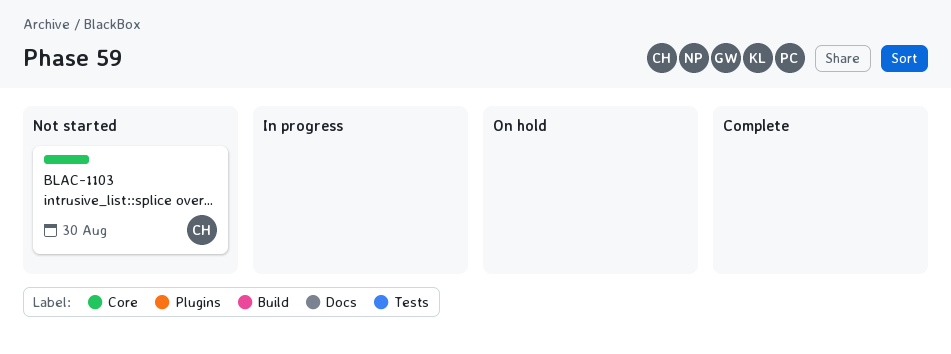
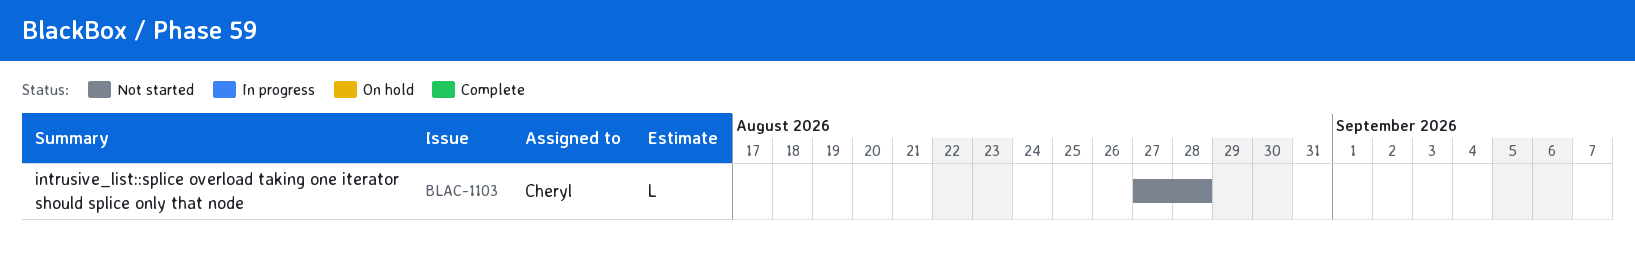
BLAC-1103, due: Aug 30 -> Aug 28

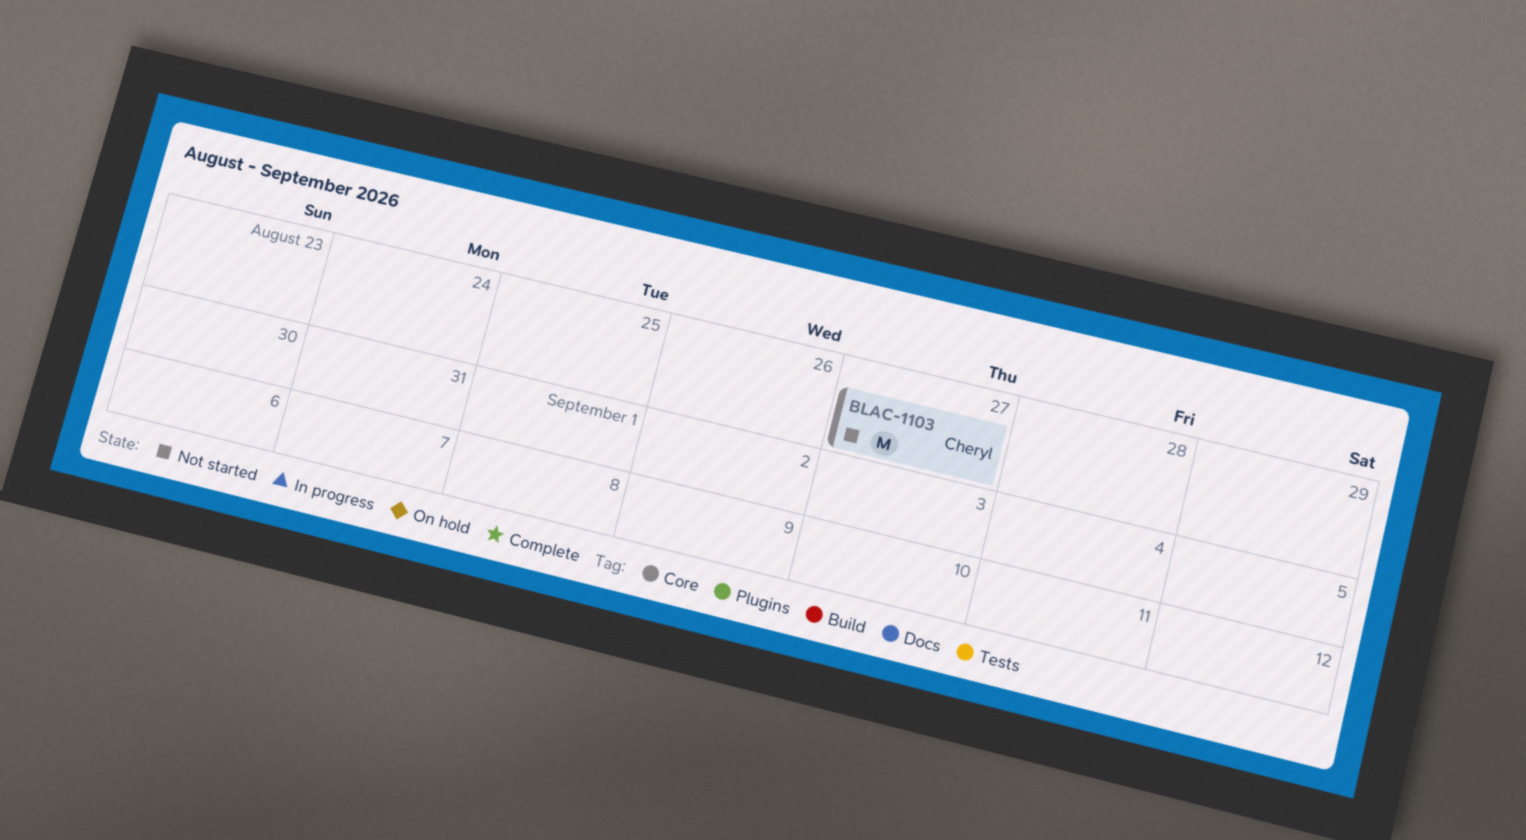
BLAC-1103, estimate: L -> M
BLAC-1103, due: Aug 28 -> Aug 27

